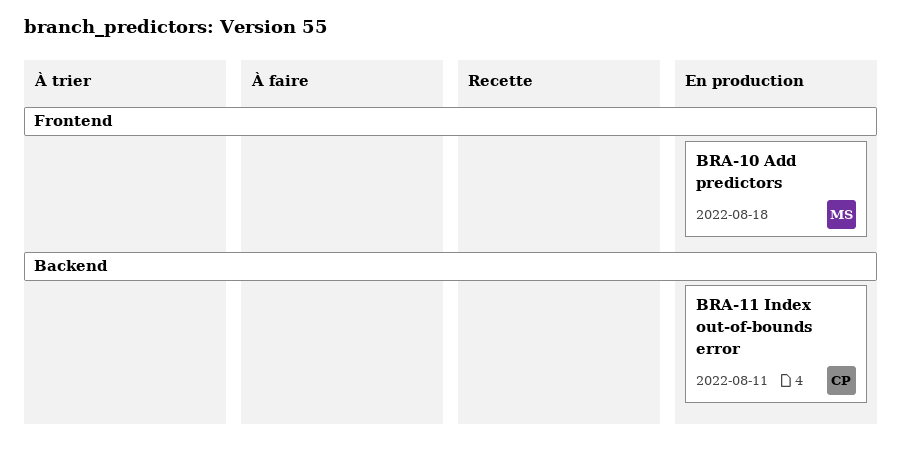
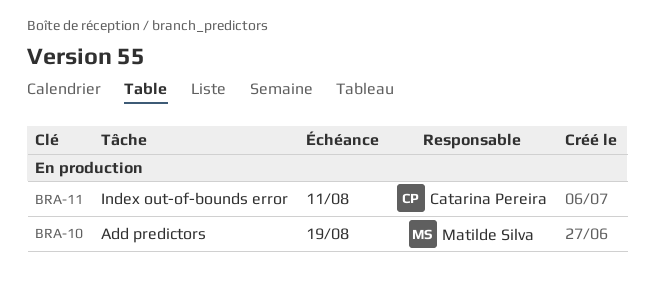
BRA-10, due: Aug 18 -> Aug 19

